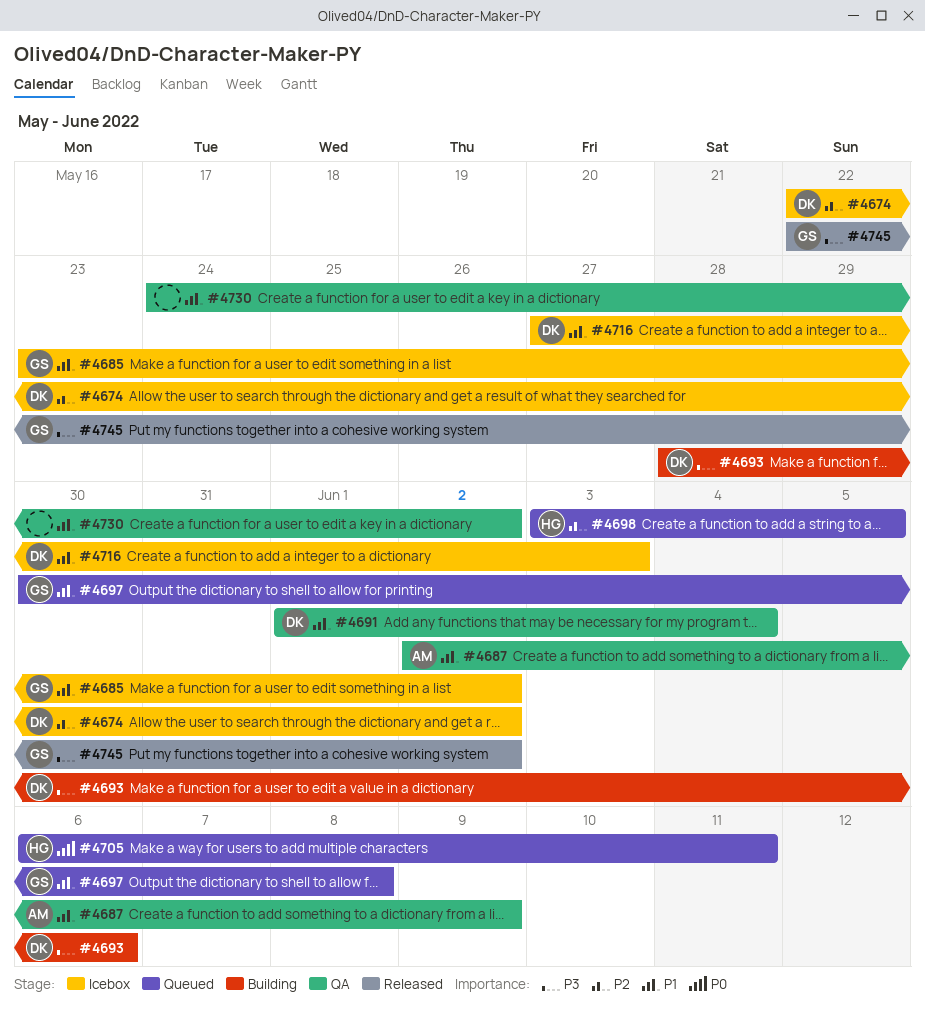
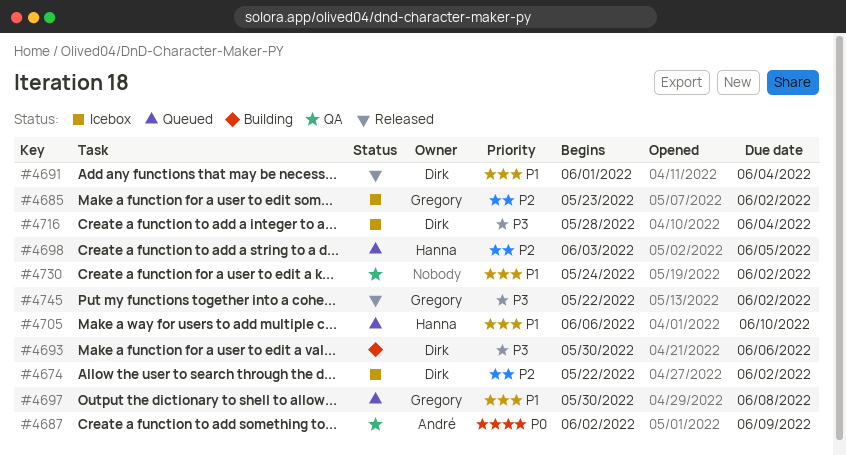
#4685, priority: P1 -> P2
#4687, priority: P1 -> P0
#4691, status: QA -> Released
#4693, start: May 28 -> May 30
#4705, priority: P0 -> P1
#4705, due: Jun 11 -> Jun 10
#4716, priority: P1 -> P3
#4716, start: May 27 -> May 28
#4716, due: Jun 3 -> Jun 4

